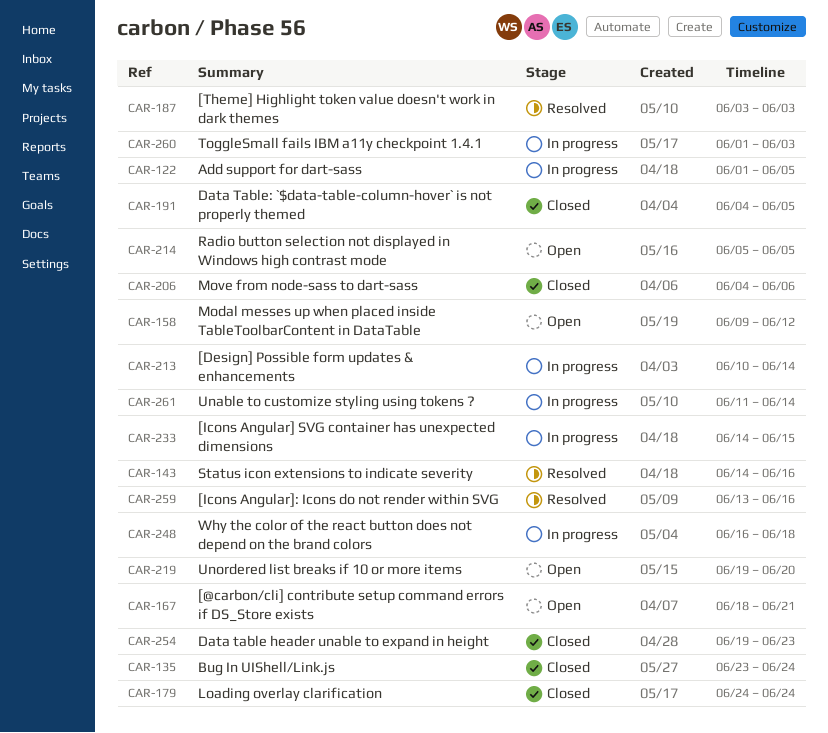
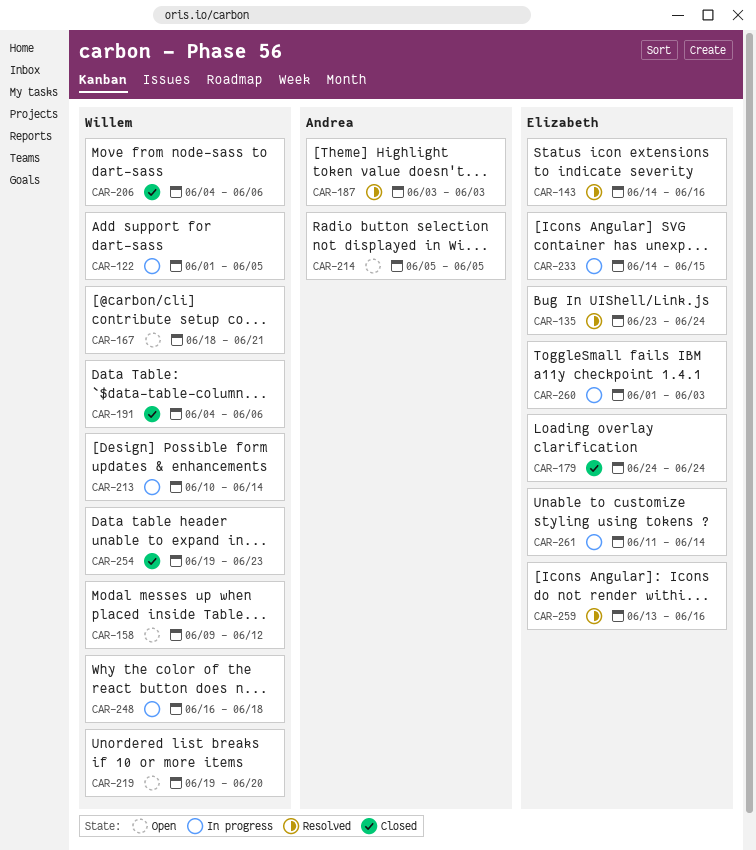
CAR-135, status: Closed -> Resolved
CAR-191, due: Jun 5 -> Jun 6

